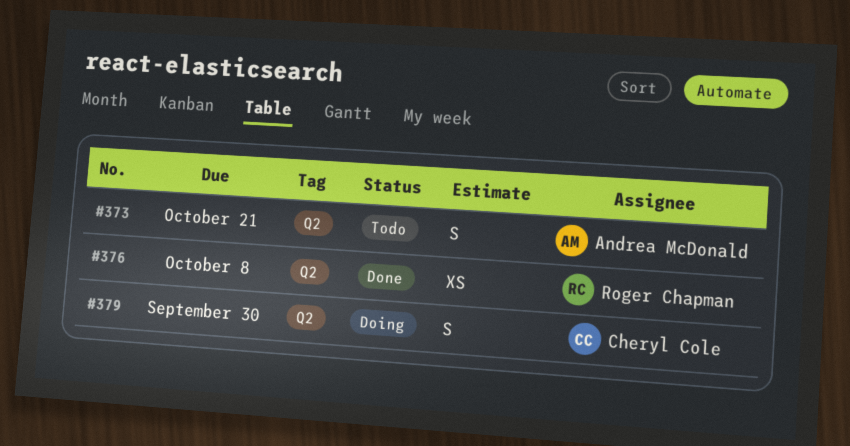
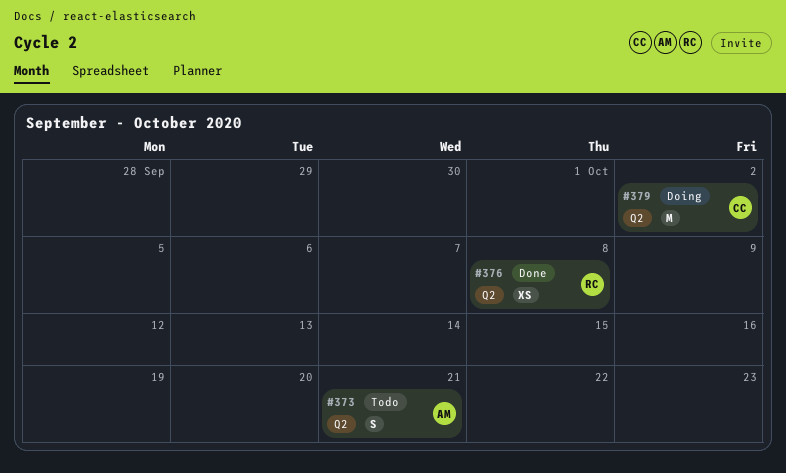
#379, estimate: S -> M
#379, due: Sep 30 -> Oct 2

